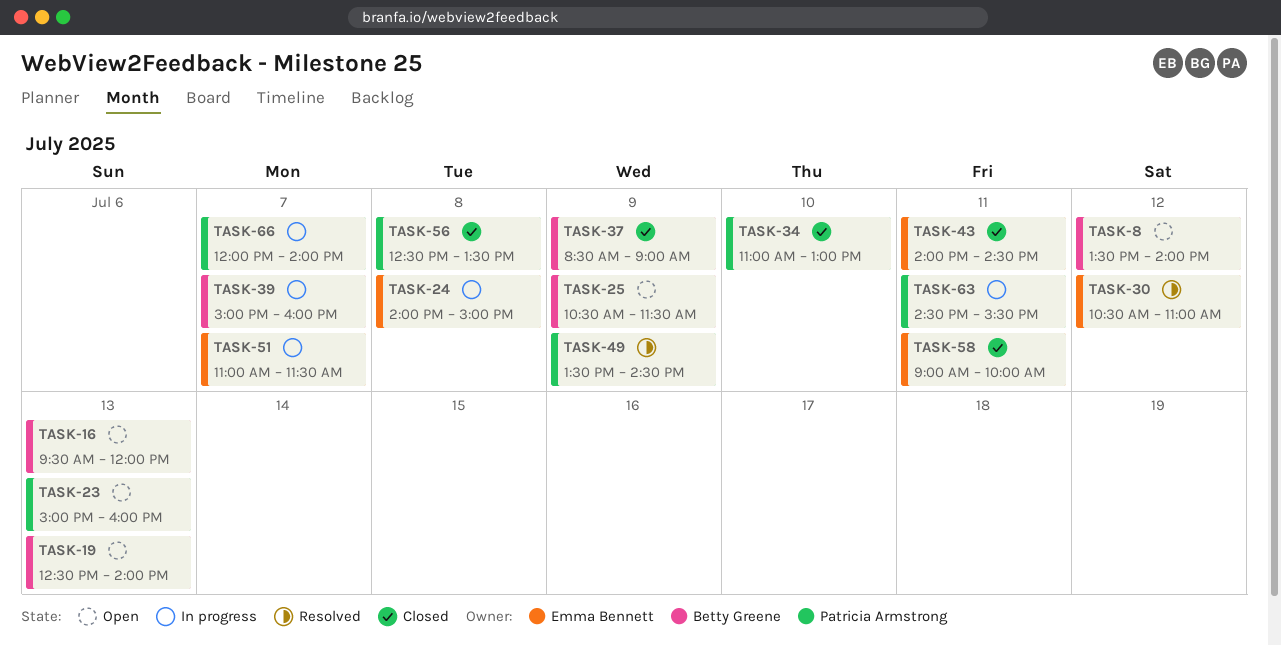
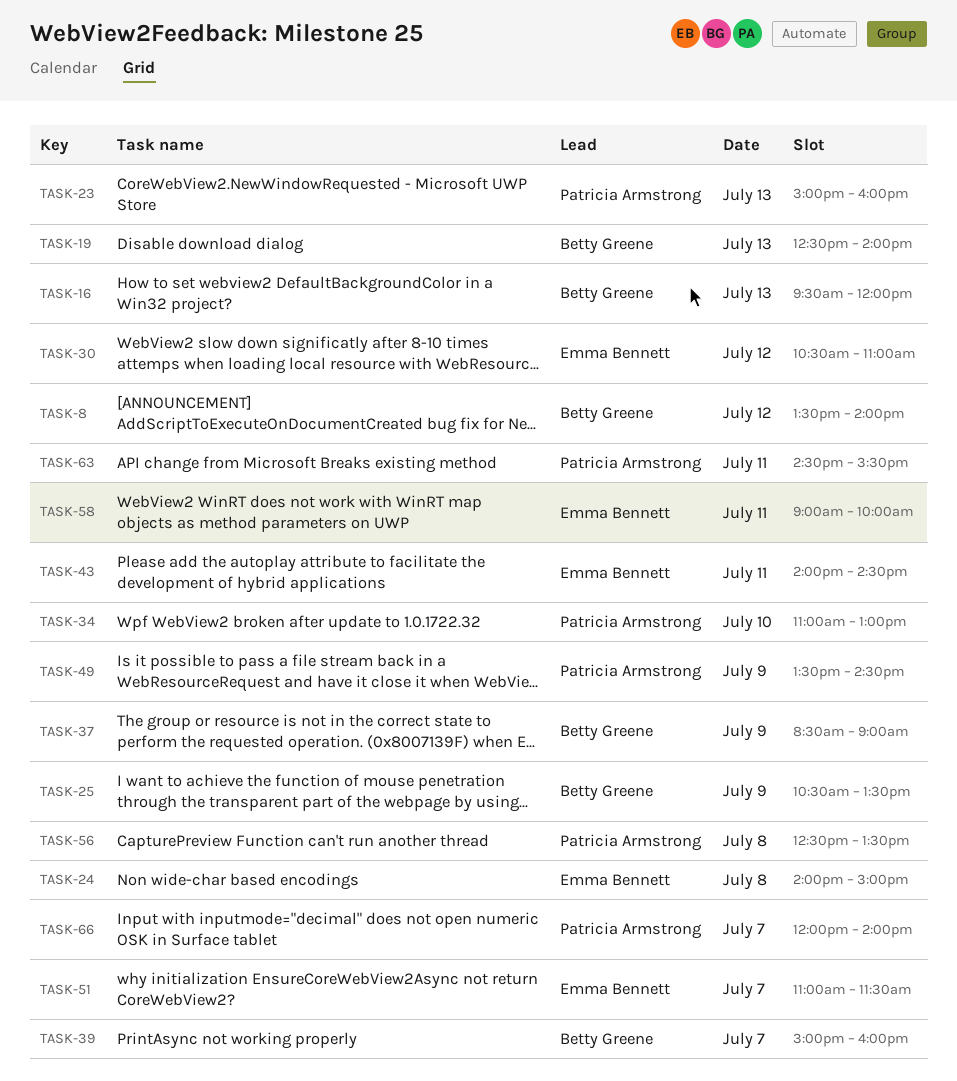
TASK-25, ends: 11:30 -> 13:30

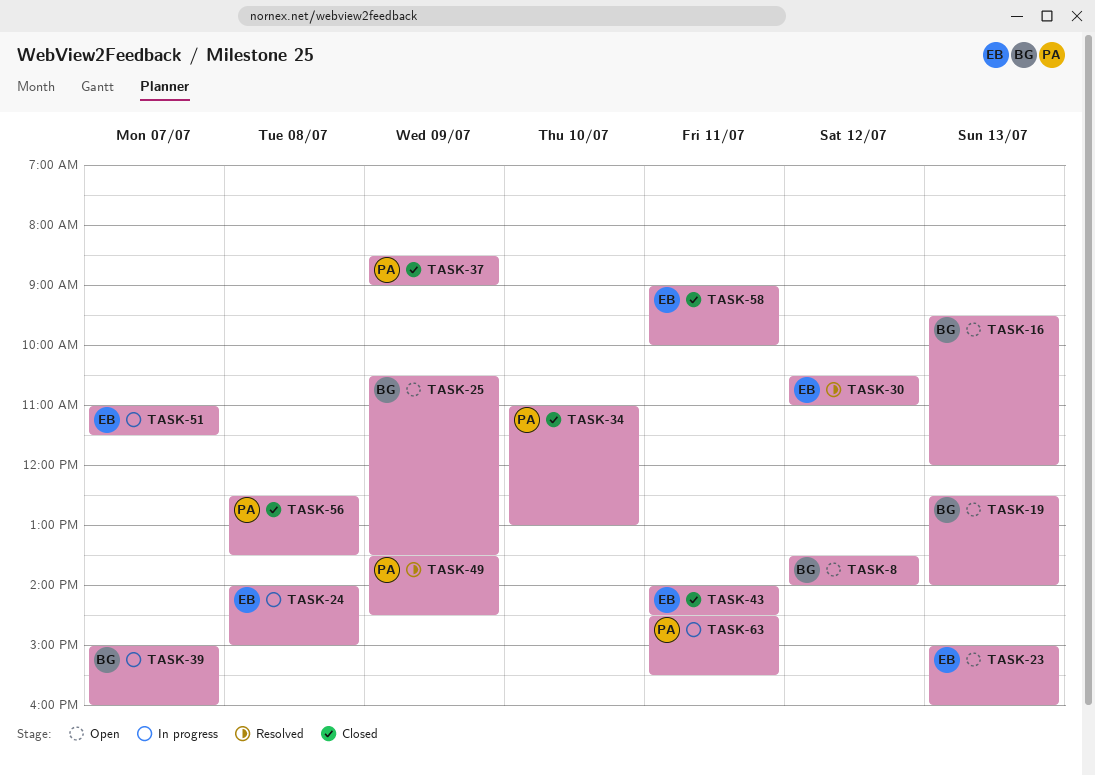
TASK-23, owner: Patricia Armstrong -> Emma Bennett
TASK-37, owner: Betty Greene -> Patricia Armstrong
TASK-66: present -> none

